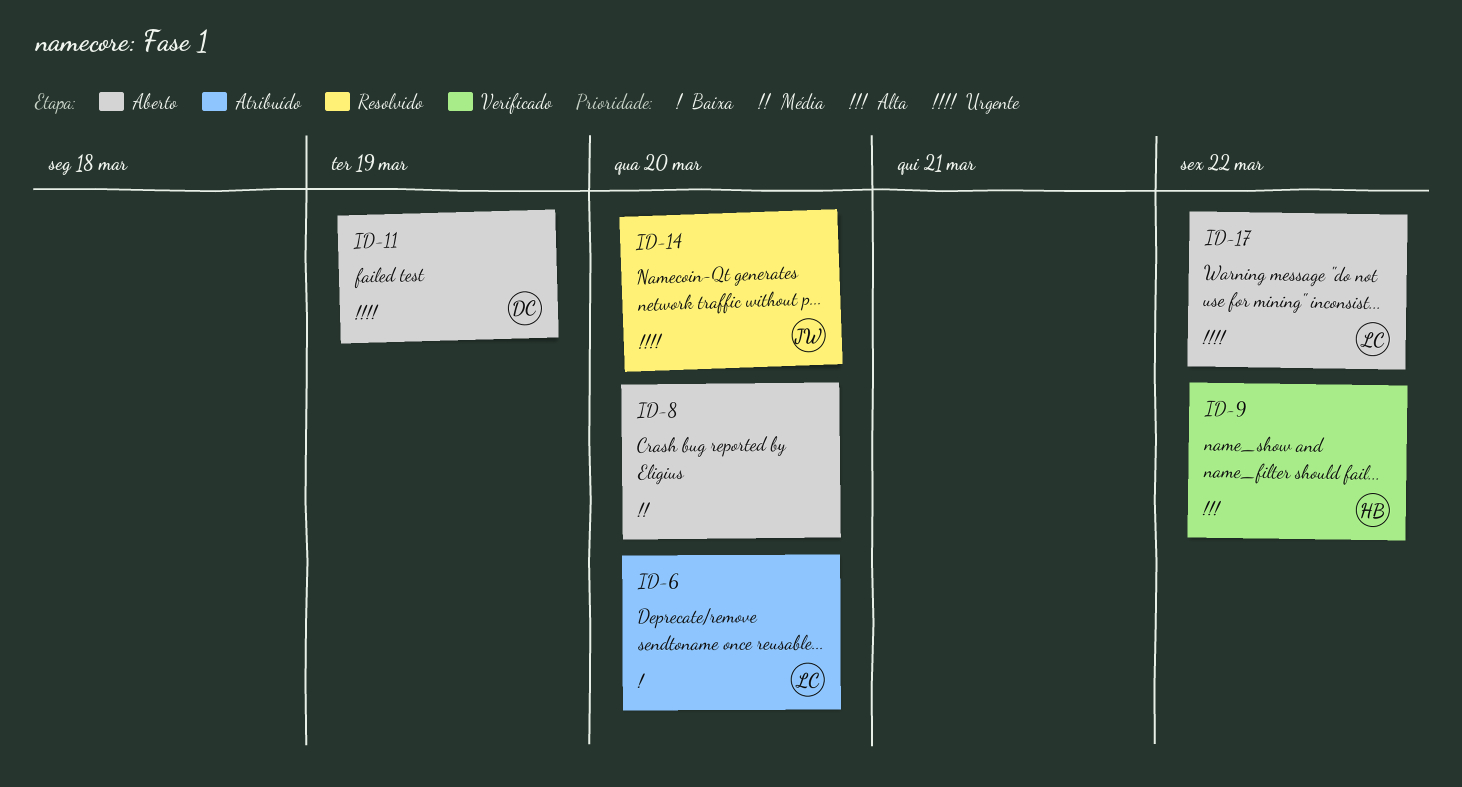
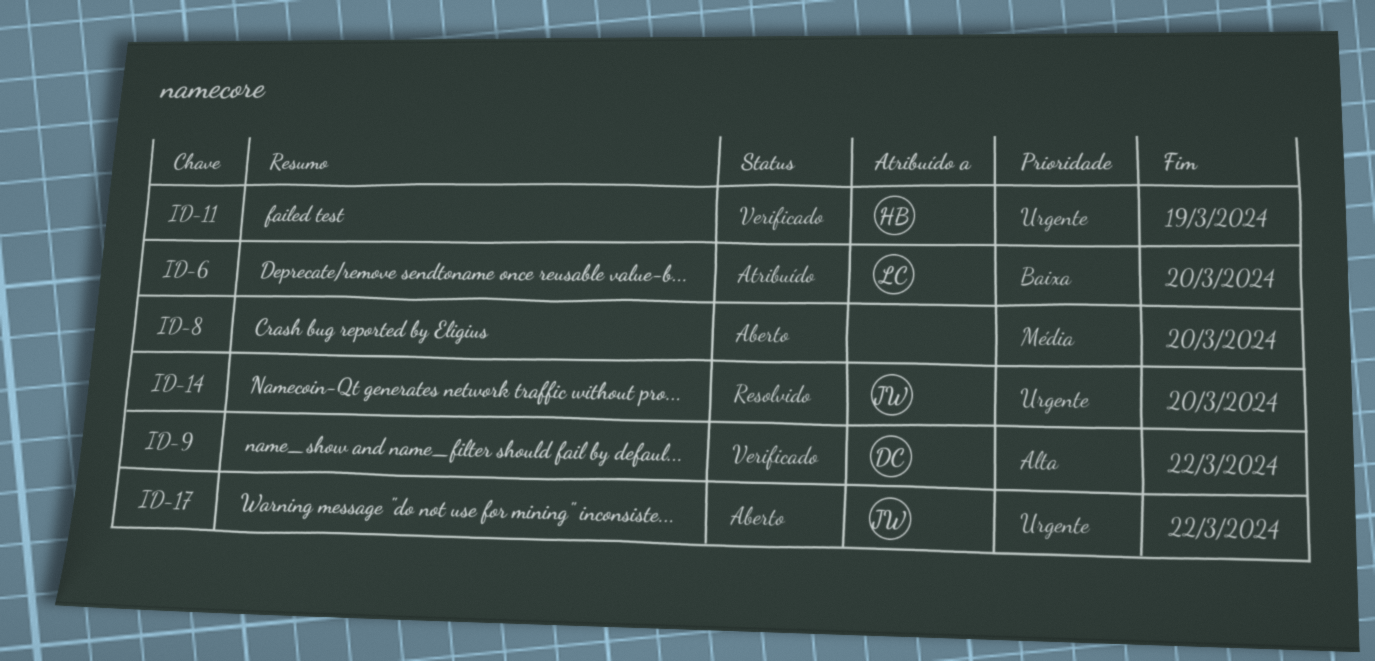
ID-9, owner: HB -> DC
ID-11, status: Aberto -> Verificado
ID-11, owner: DC -> HB
ID-17, owner: LC -> JW

